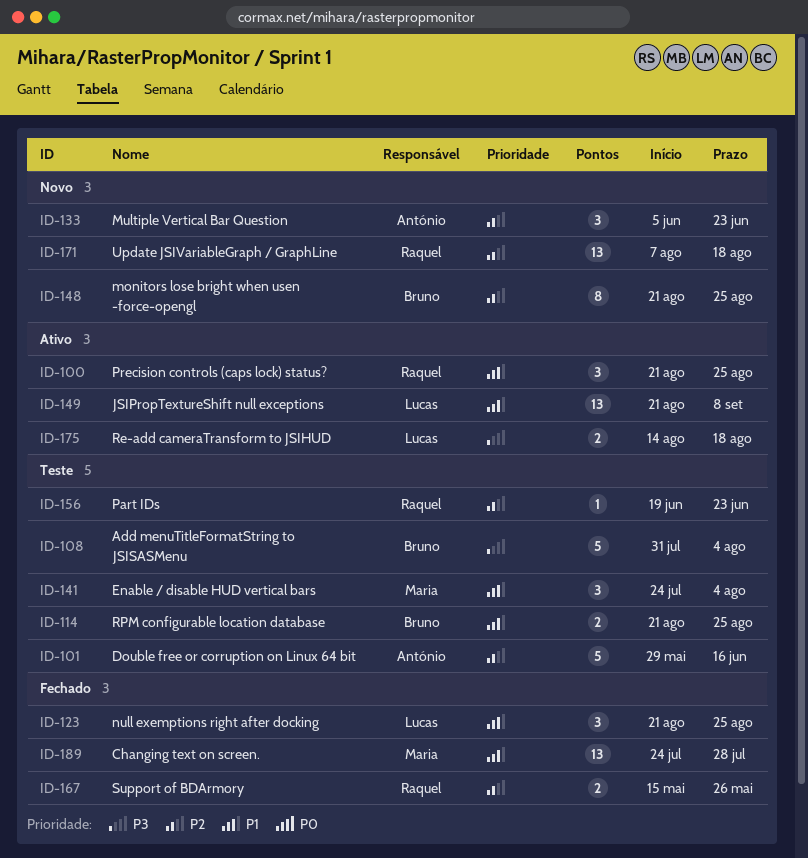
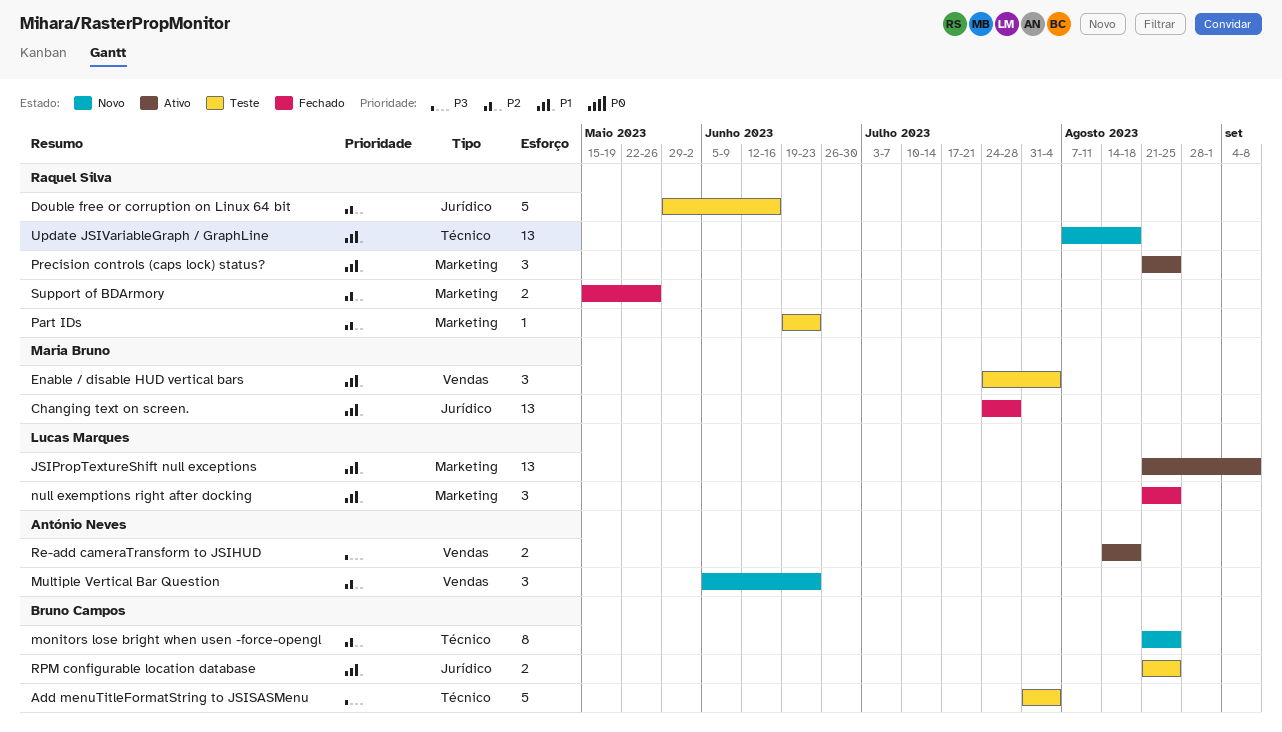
Double free or corruption on Linux 64 bit, owner: António Neves -> Raquel Silva
Re-add cameraTransform to JSIHUD, owner: Lucas Marques -> António Neves
Update JSIVariableGraph / GraphLine, priority: P2 -> P1

